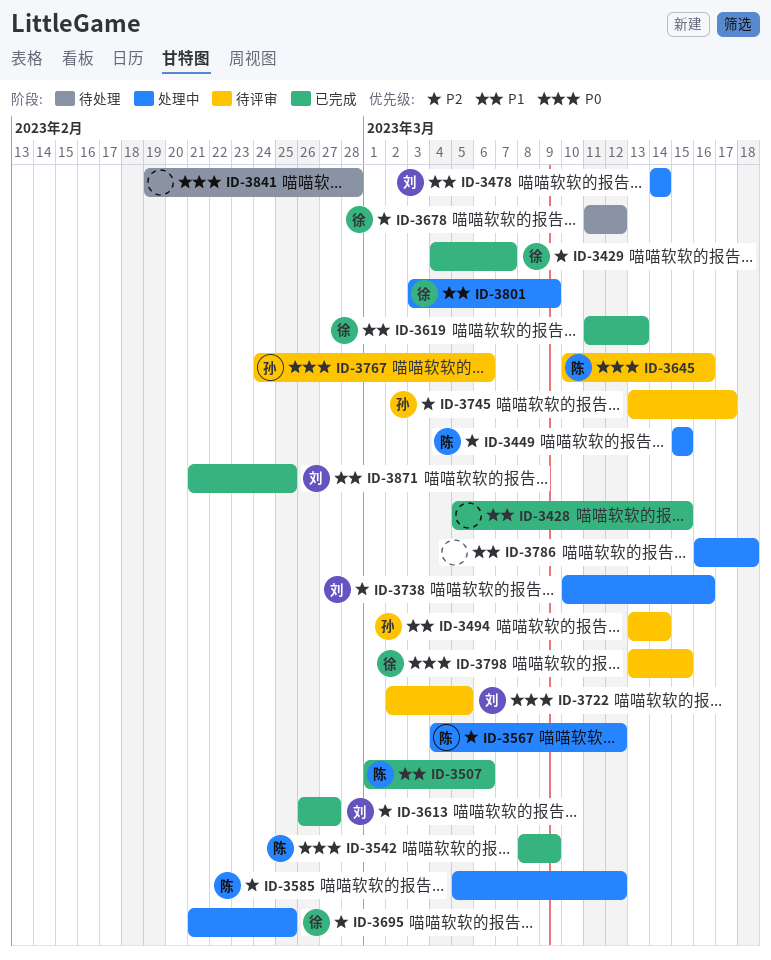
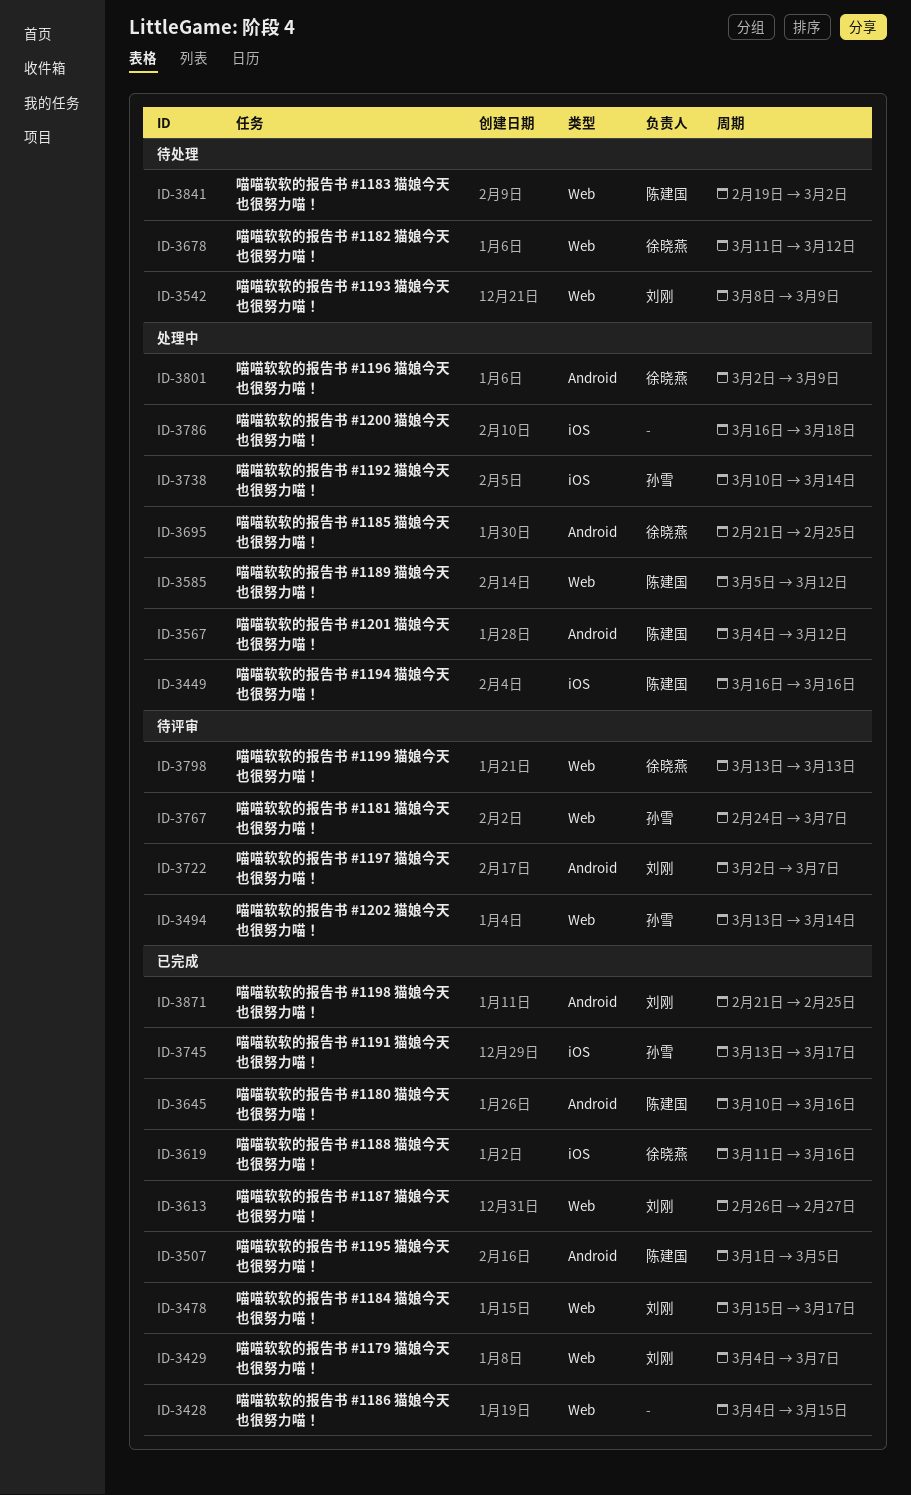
ID-3428, start: Mar 5 -> Mar 4
ID-3429, owner: 徐晓燕 -> 刘刚
ID-3449, start: Mar 15 -> Mar 16
ID-3449, due: Mar 15 -> Mar 16
ID-3478, status: 处理中 -> 已完成
ID-3478, start: Mar 14 -> Mar 15
ID-3478, due: Mar 14 -> Mar 17
ID-3507, due: Mar 6 -> Mar 5
ID-3542, status: 已完成 -> 待处理
ID-3542, owner: 陈建国 -> 刘刚
ID-3619, due: Mar 13 -> Mar 16
ID-3645, status: 待评审 -> 已完成
ID-3722, due: Mar 5 -> Mar 7
ID-3738, owner: 刘刚 -> 孙雪
ID-3738, due: Mar 16 -> Mar 14
ID-3745, status: 待评审 -> 已完成
ID-3767, due: Mar 6 -> Mar 7
ID-3798, due: Mar 15 -> Mar 13
ID-3801, start: Mar 3 -> Mar 2
ID-3841, owner: none -> 陈建国
ID-3841, due: Feb 28 -> Mar 2

